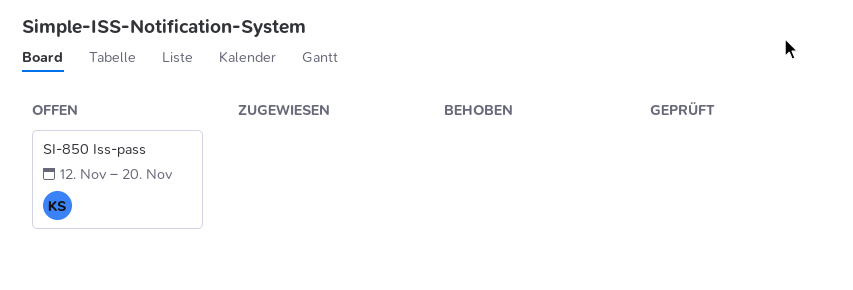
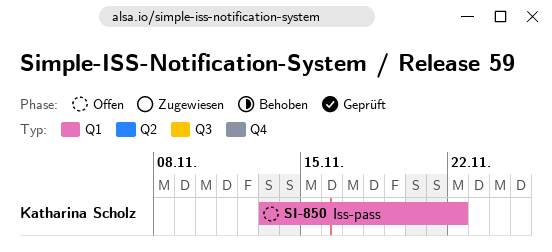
SI-850, start: Nov 12 -> Nov 13
SI-850, due: Nov 20 -> Nov 22

